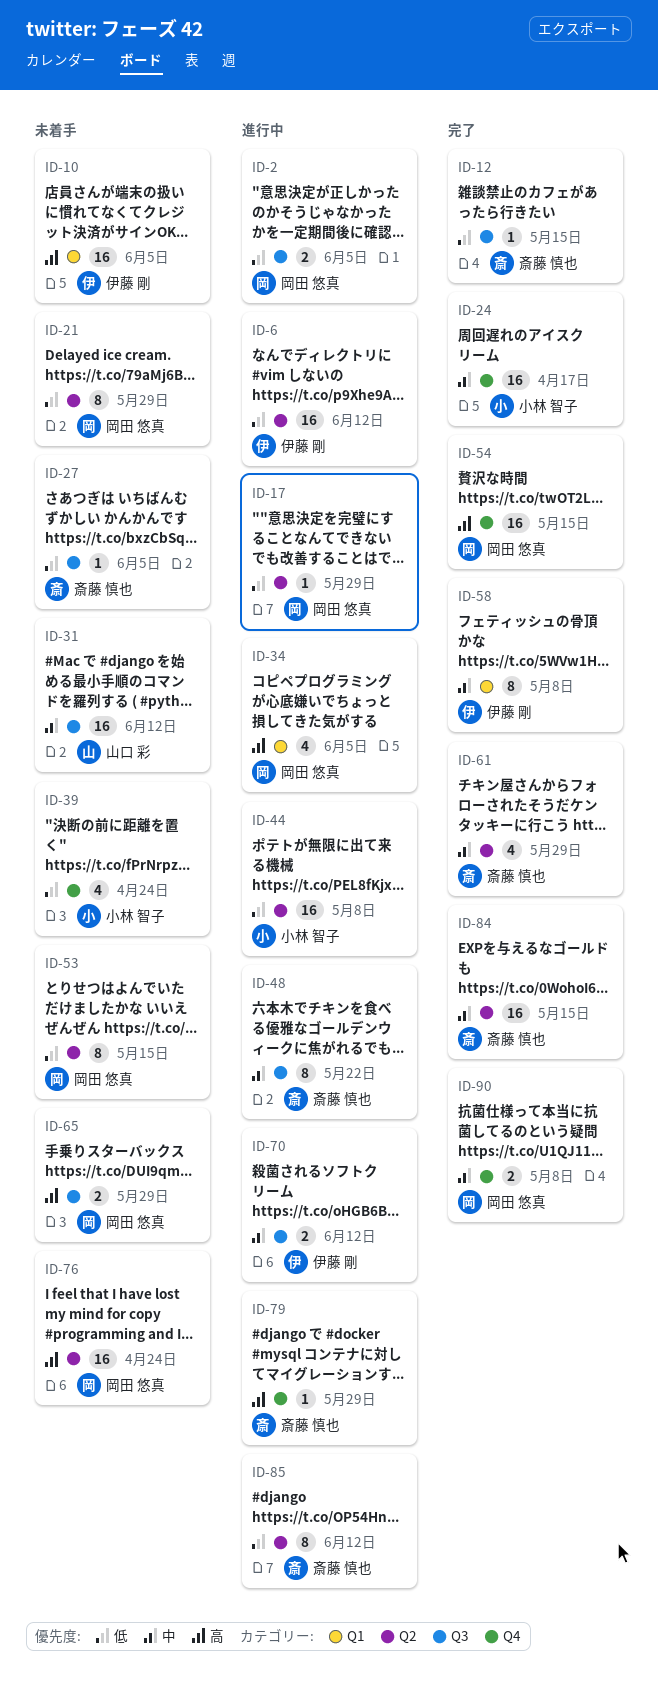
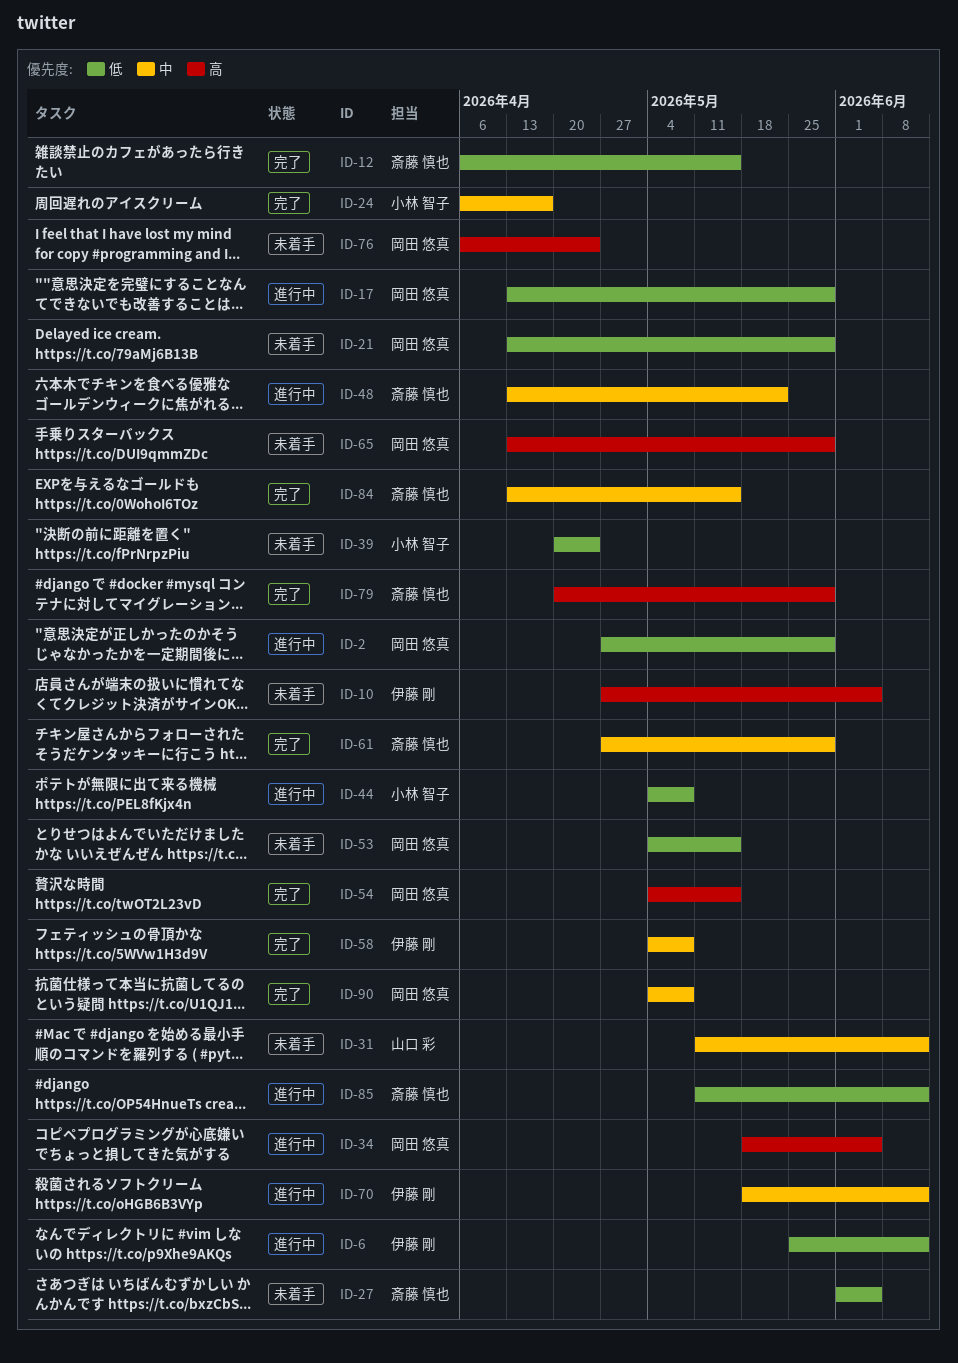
ID-2, due: Jun 5 -> May 29
ID-79, status: 進行中 -> 完了

